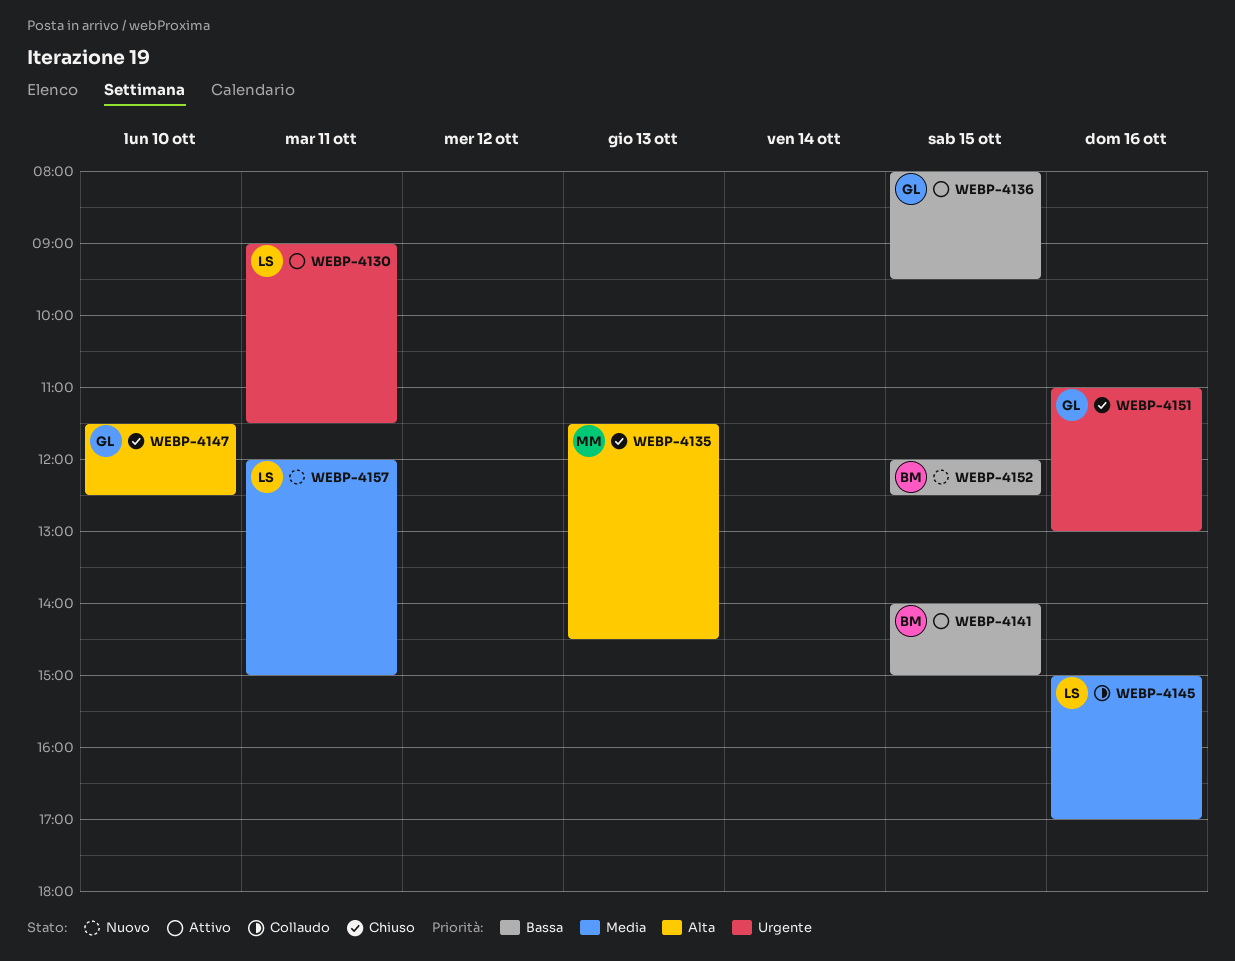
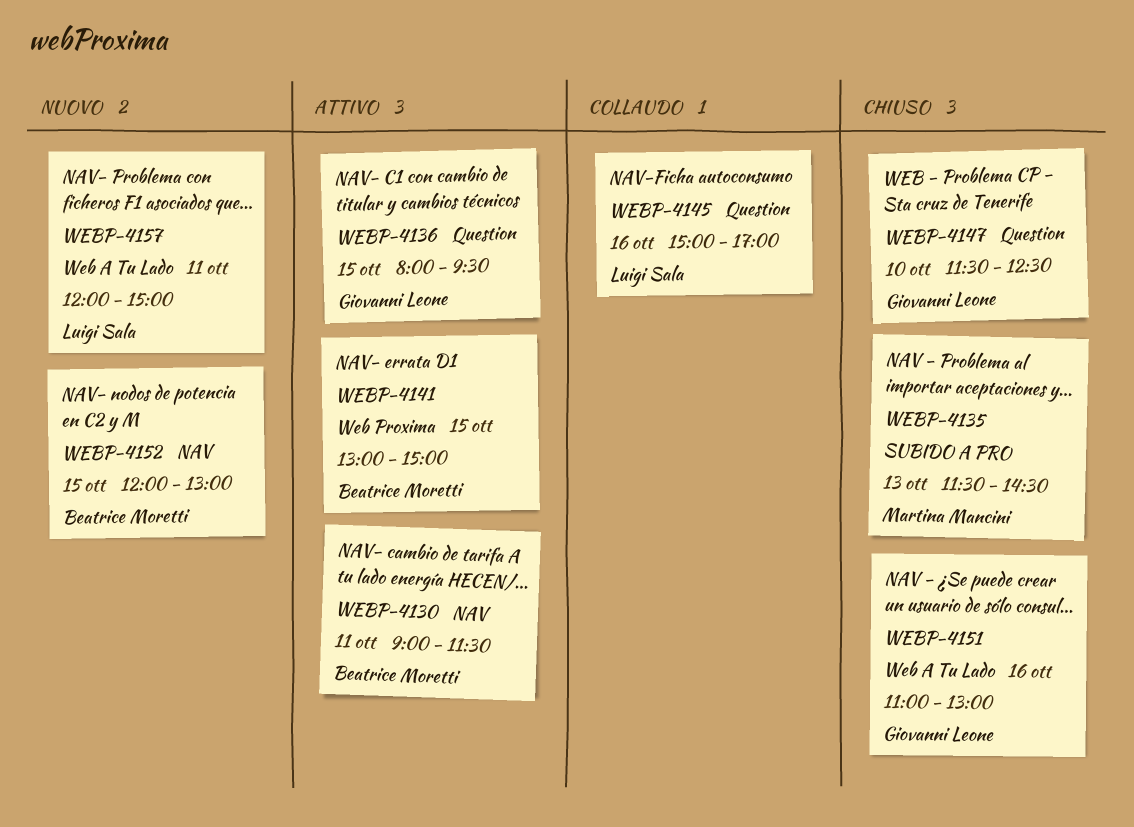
WEBP-4130, owner: Luigi Sala -> Beatrice Moretti
WEBP-4141, begins: 14:00 -> 13:00
WEBP-4152, ends: 12:30 -> 13:00

